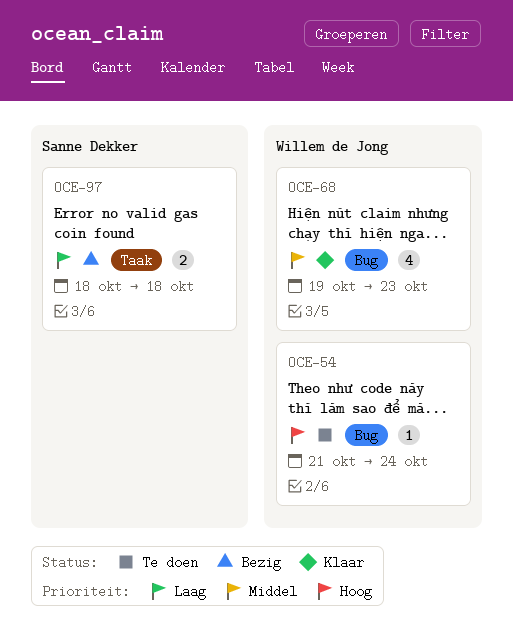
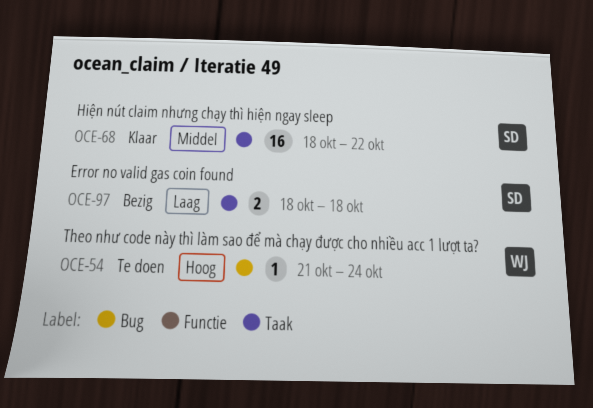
OCE-68, owner: Willem de Jong -> Sanne Dekker
OCE-68, label: Bug -> Taak
OCE-68, estimate: 4 -> 16
OCE-68, start: Oct 19 -> Oct 18
OCE-68, due: Oct 23 -> Oct 22

